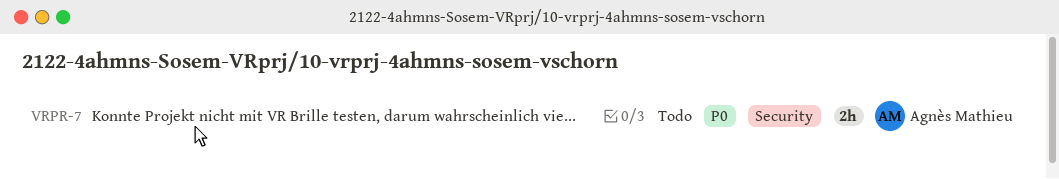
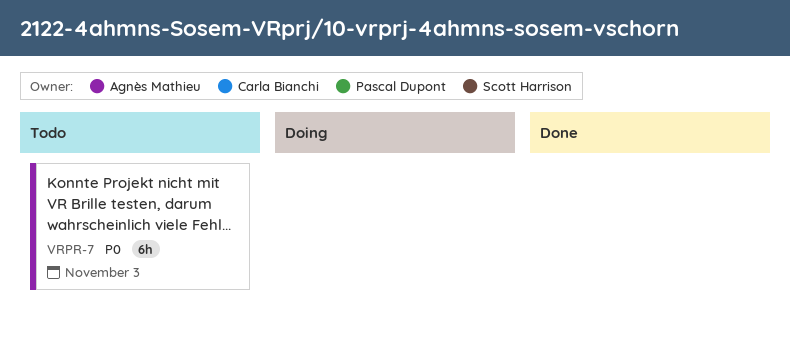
VRPR-7, estimate: 2h -> 6h

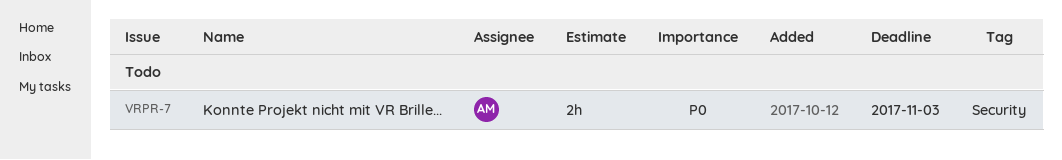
VRPR-7, estimate: 6h -> 2h

